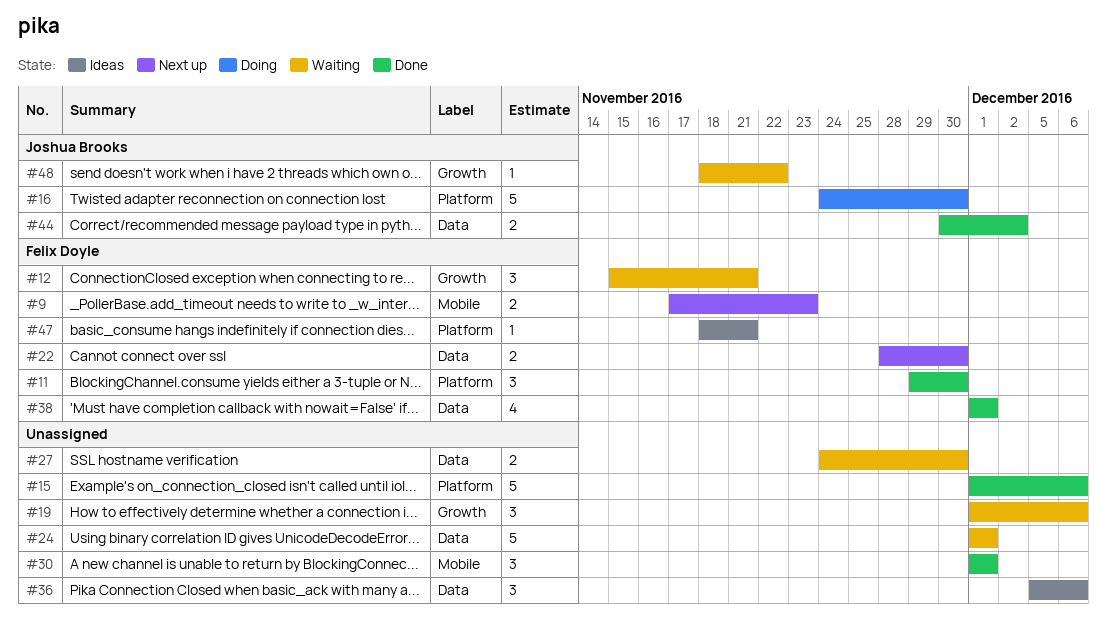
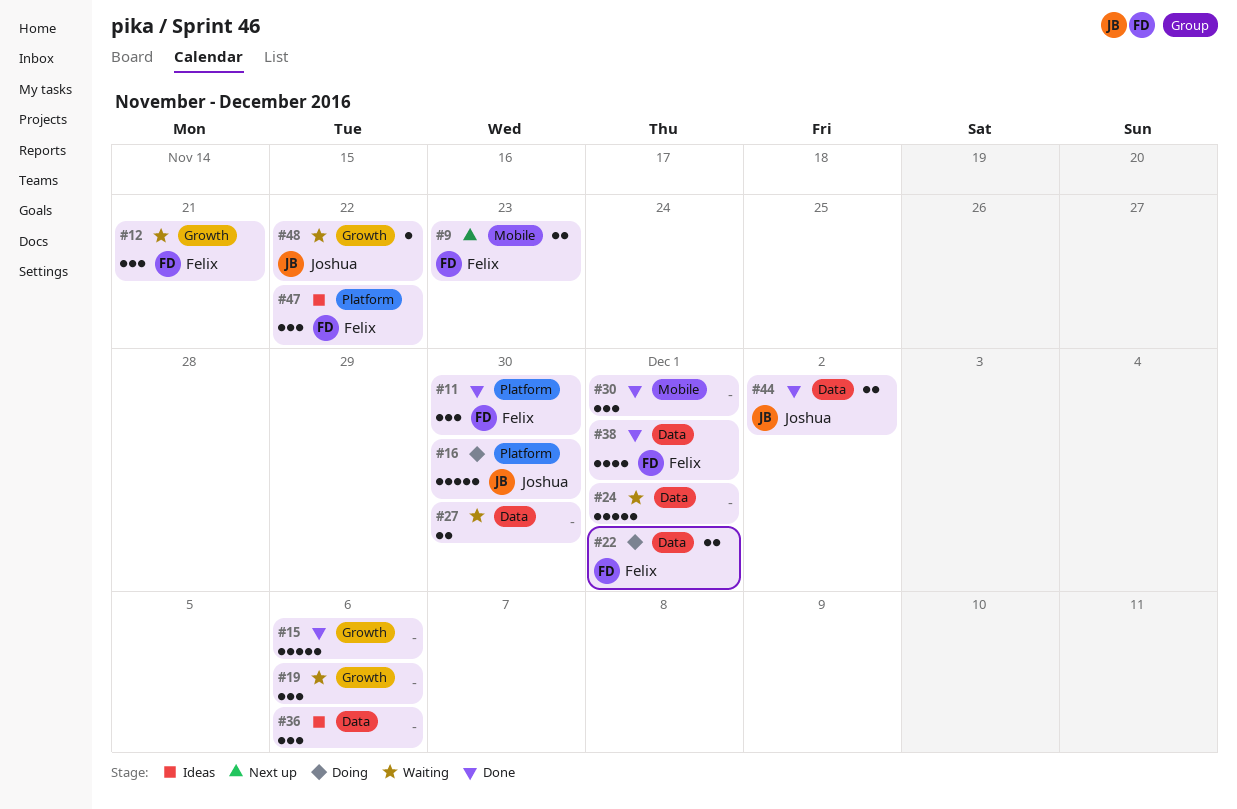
#15, label: Platform -> Growth
#22, status: Next up -> Doing
#22, due: Nov 30 -> Dec 1
#47, estimate: 1 -> 3
#47, due: Nov 21 -> Nov 22

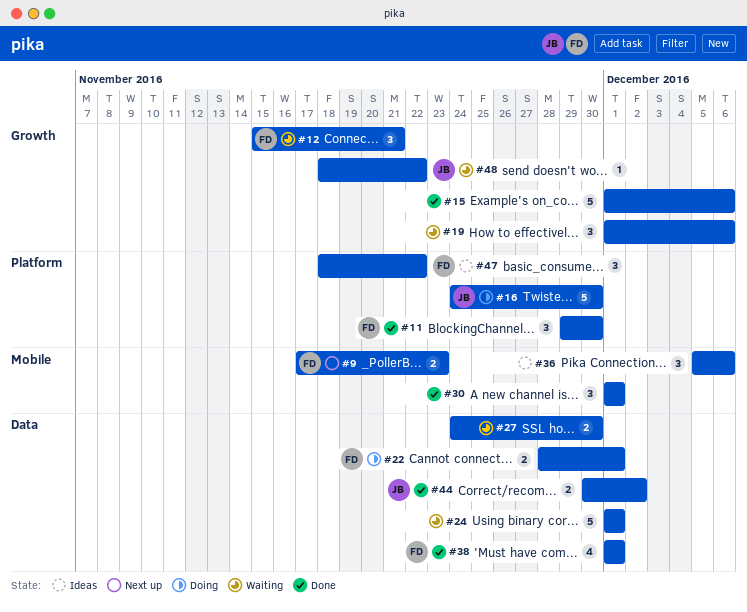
#36, label: Data -> Mobile

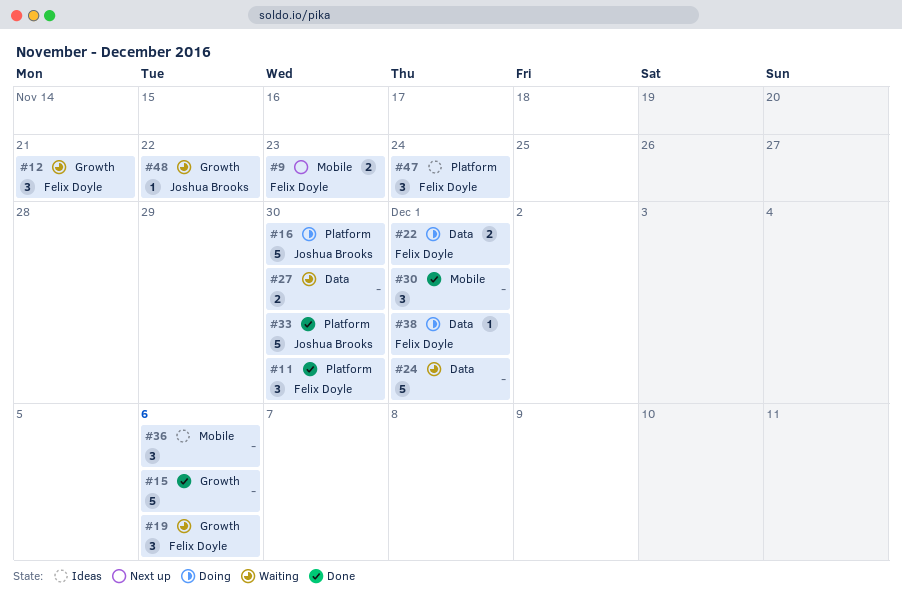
#19, owner: none -> Felix Doyle
#33: none -> present
#38, status: Done -> Doing
#38, estimate: 4 -> 1
#44: present -> none
#47, due: Nov 22 -> Nov 24

